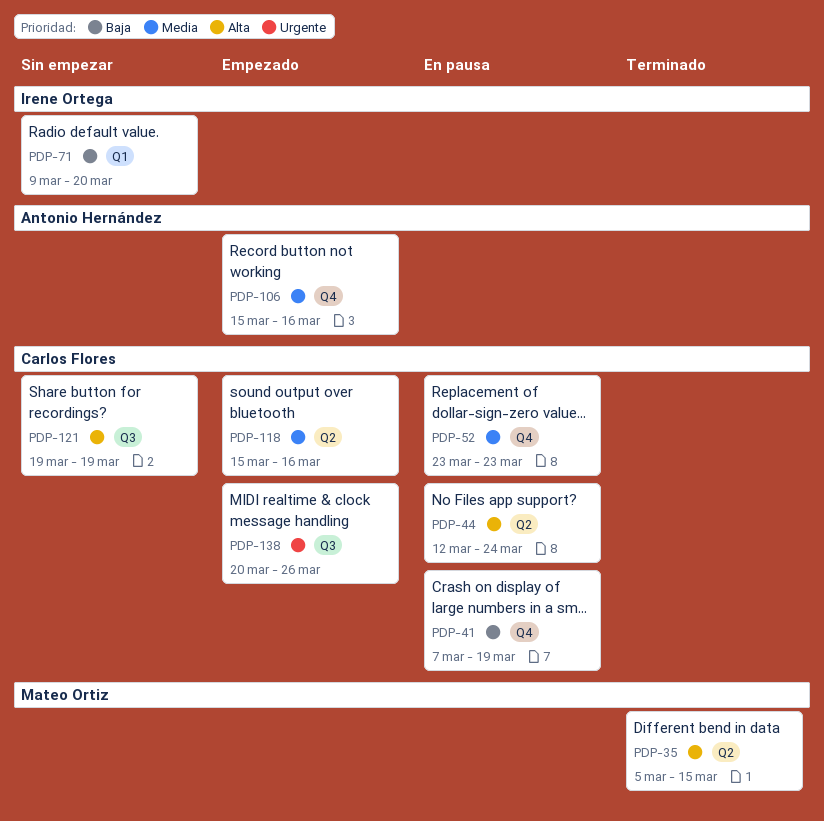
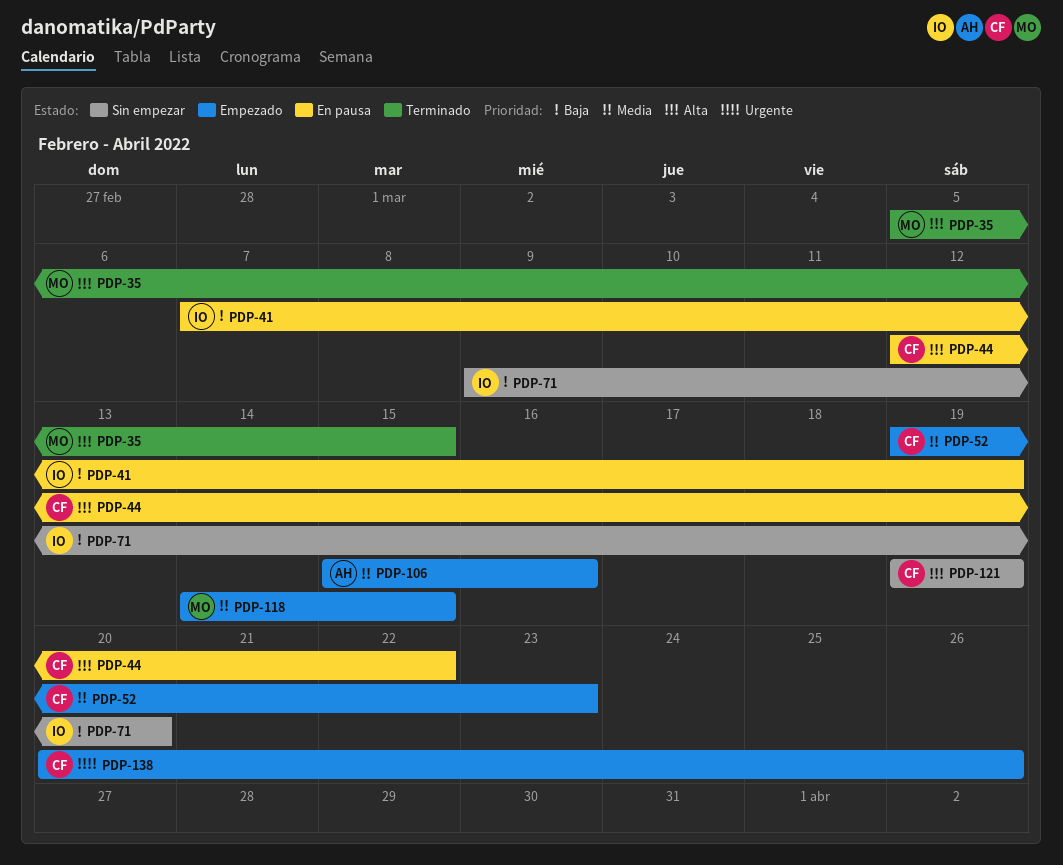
PDP-41, owner: Carlos Flores -> Irene Ortega
PDP-44, due: Mar 24 -> Mar 22
PDP-52, status: En pausa -> Empezado
PDP-52, start: Mar 23 -> Mar 19
PDP-118, owner: Carlos Flores -> Mateo Ortiz
PDP-118, start: Mar 15 -> Mar 14
PDP-118, due: Mar 16 -> Mar 15

